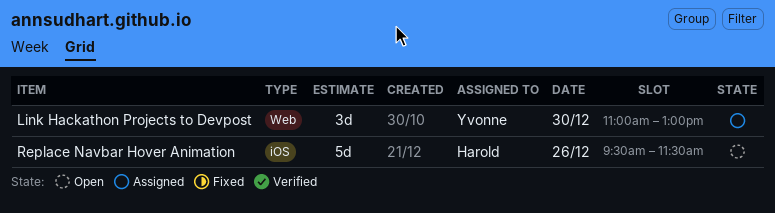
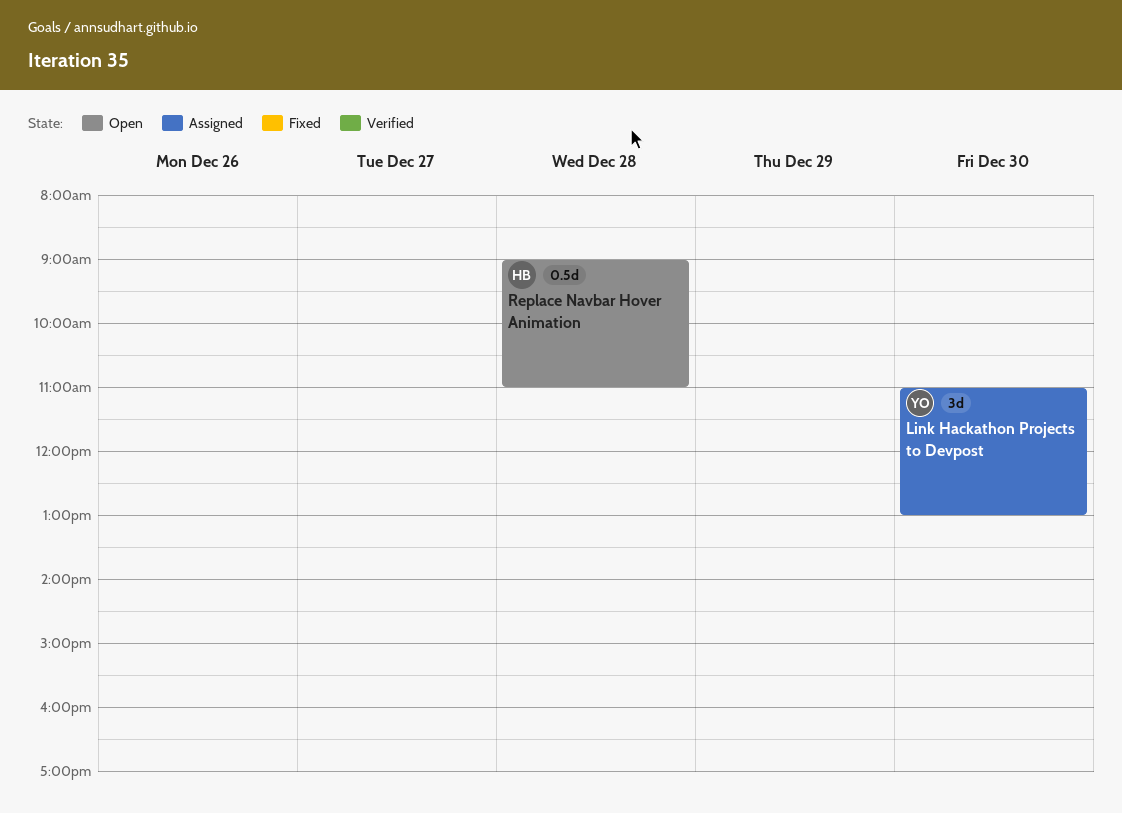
Replace Navbar Hover Animation, estimate: 5d -> 0.5d
Replace Navbar Hover Animation, day: Dec 26 -> Dec 28
Replace Navbar Hover Animation, begins: 09:30 -> 09:00
Replace Navbar Hover Animation, ends: 11:30 -> 11:00

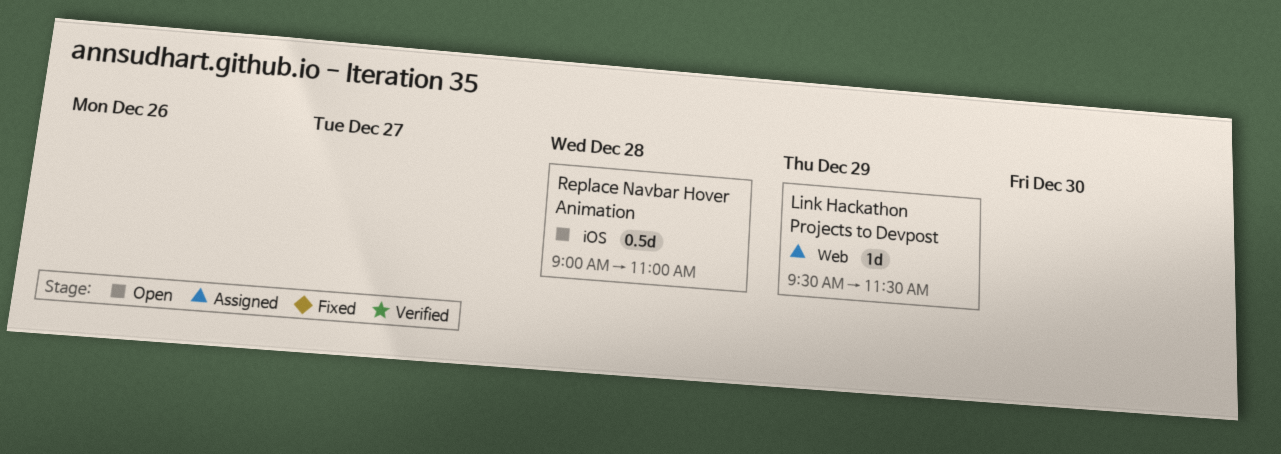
Link Hackathon Projects to Devpost, estimate: 3d -> 1d
Link Hackathon Projects to Devpost, day: Dec 30 -> Dec 29
Link Hackathon Projects to Devpost, begins: 11:00 -> 09:30
Link Hackathon Projects to Devpost, ends: 13:00 -> 11:30

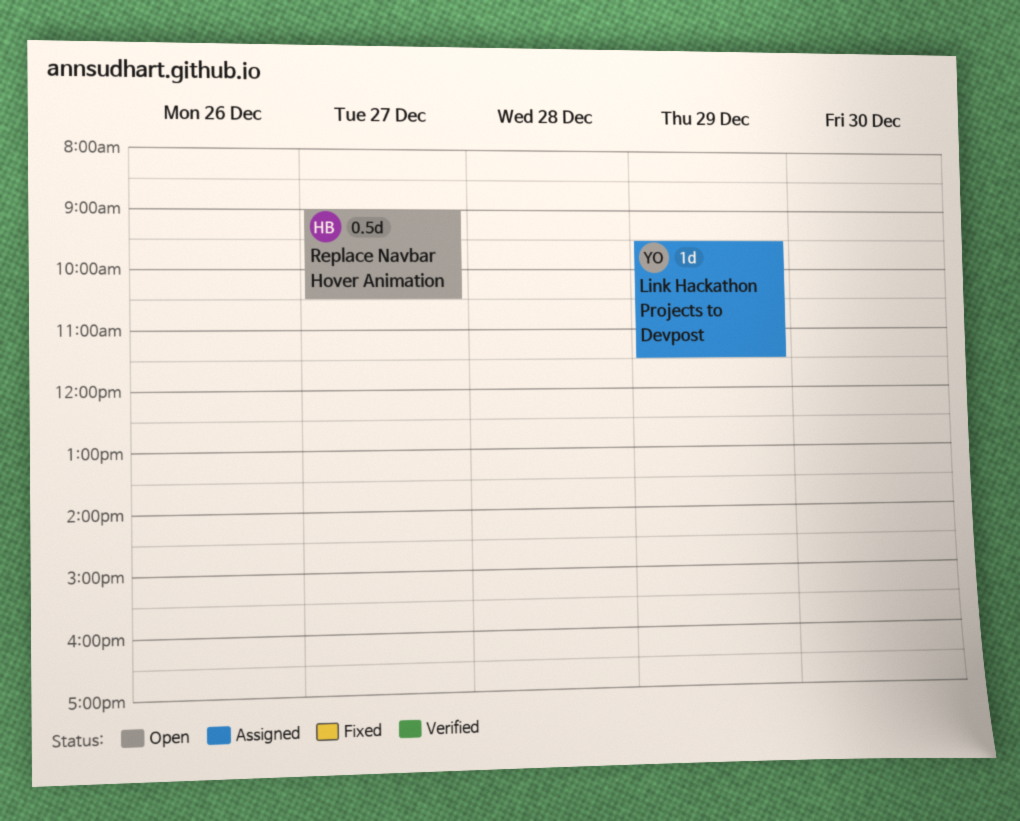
Replace Navbar Hover Animation, day: Dec 28 -> Dec 27
Replace Navbar Hover Animation, ends: 11:00 -> 10:30

